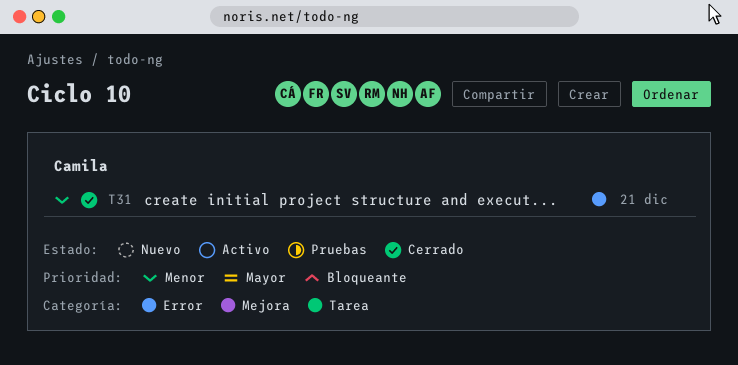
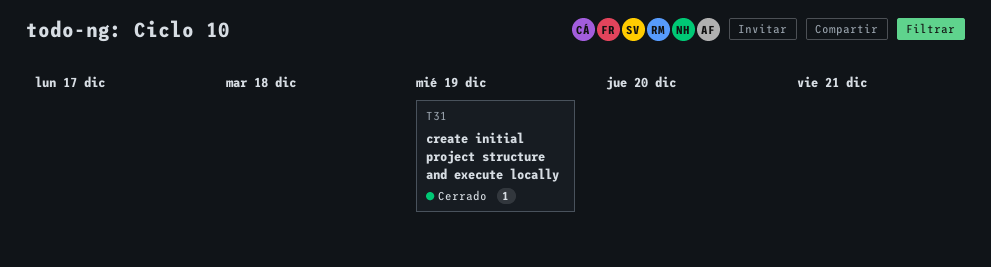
T31, due: Dec 21 -> Dec 19

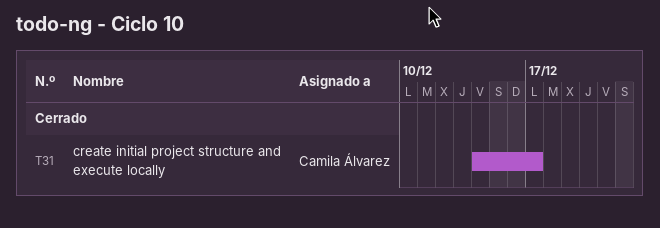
T31, due: Dec 19 -> Dec 17

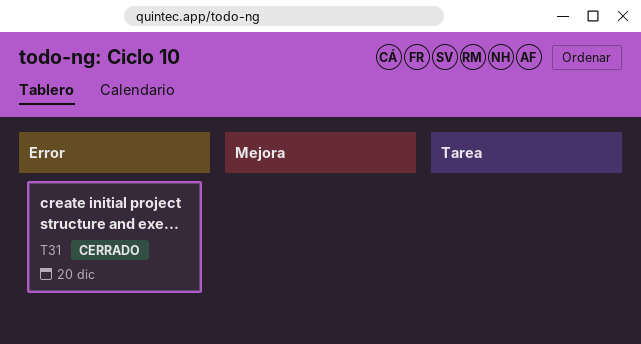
T31, due: Dec 17 -> Dec 20

